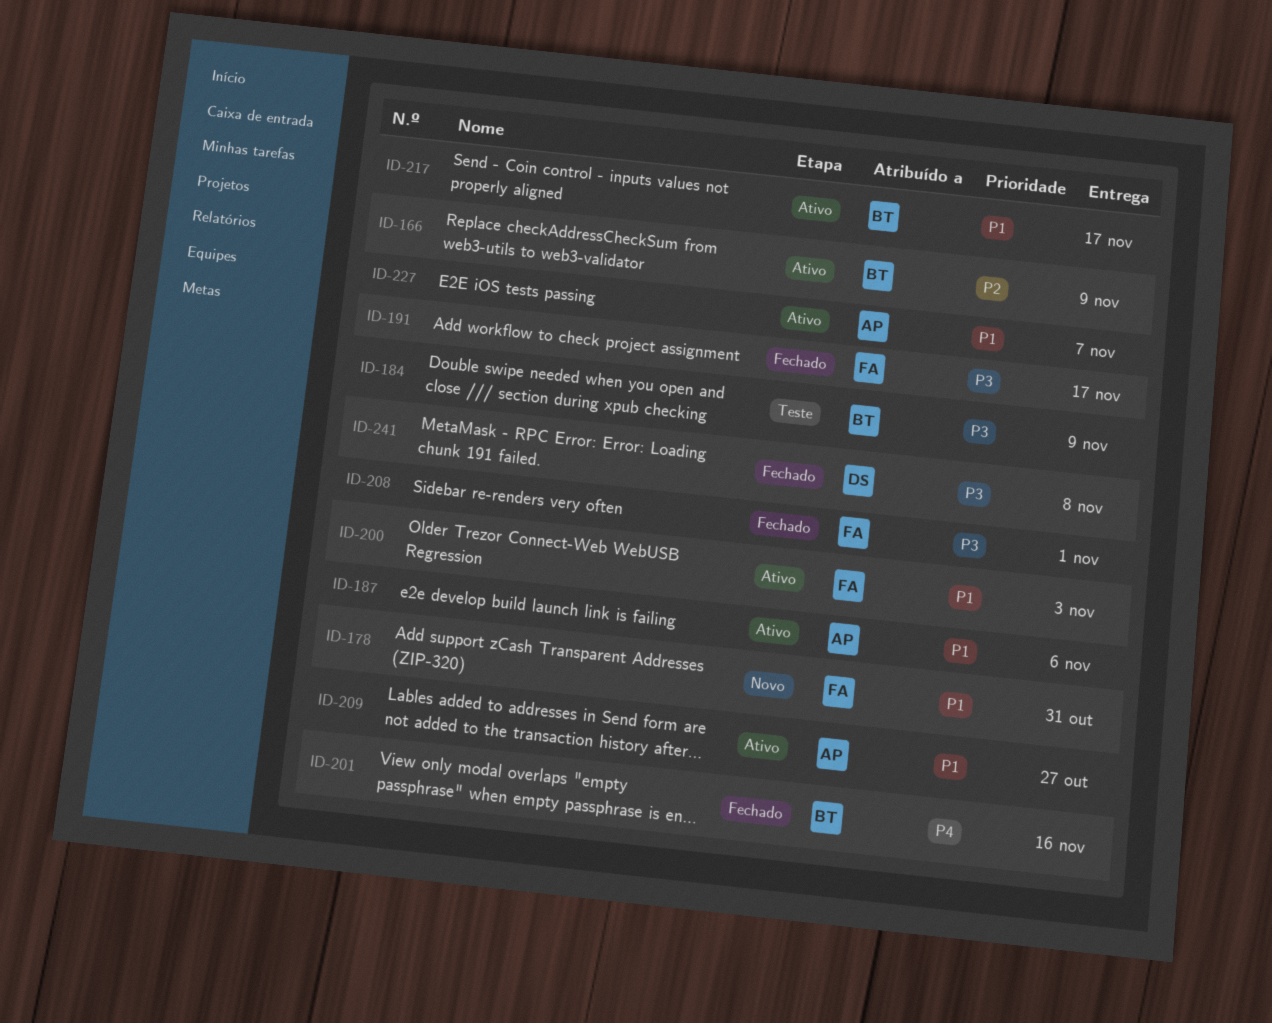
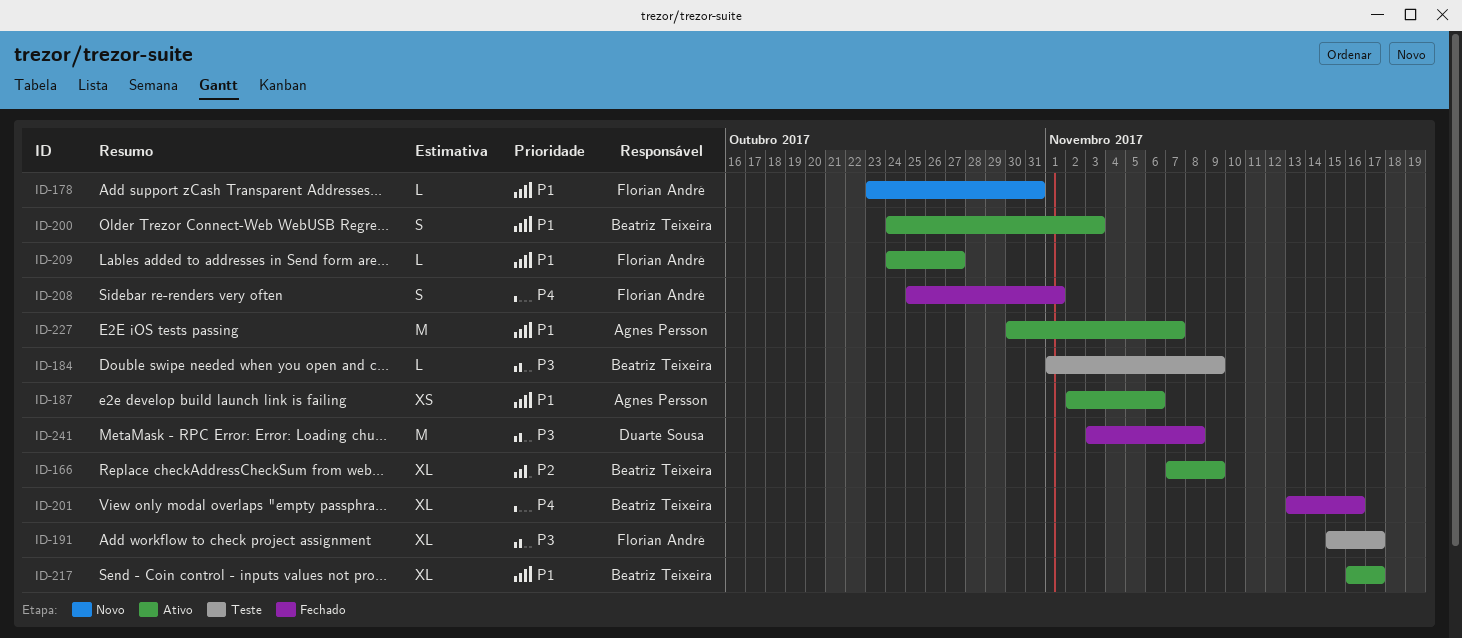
ID-191, status: Fechado -> Teste
ID-200, owner: Florian André -> Beatriz Teixeira
ID-208, priority: P3 -> P4
ID-209, owner: Agnes Persson -> Florian André

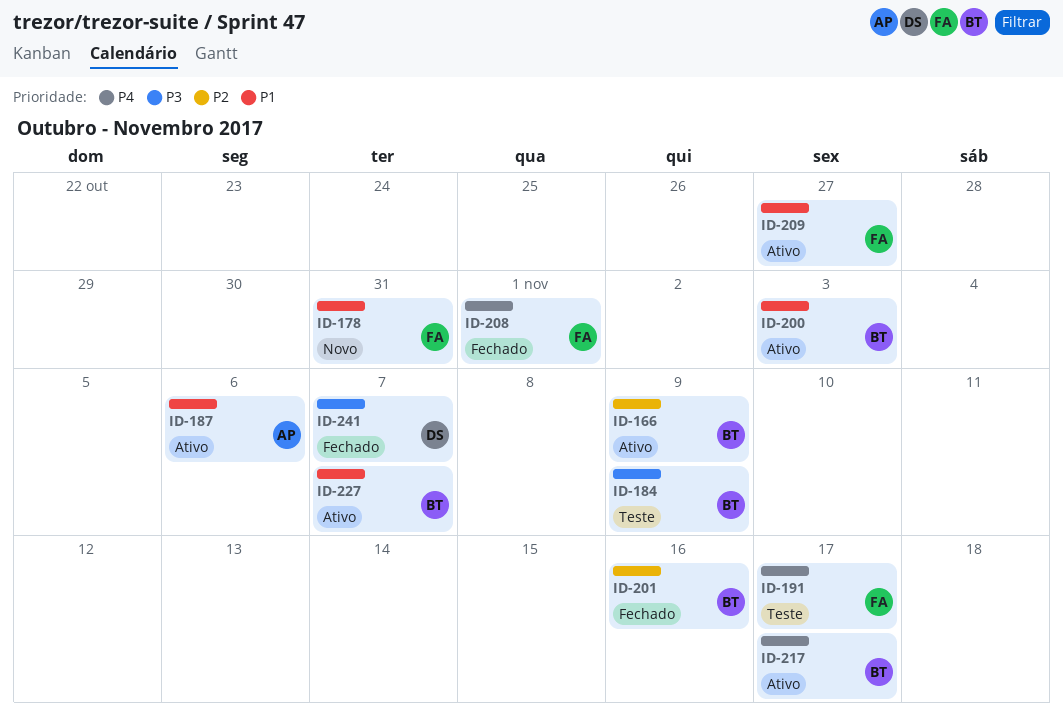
ID-191, priority: P3 -> P4
ID-201, priority: P4 -> P2
ID-217, priority: P1 -> P4
ID-227, owner: Agnes Persson -> Beatriz Teixeira
ID-241, due: Nov 8 -> Nov 7

